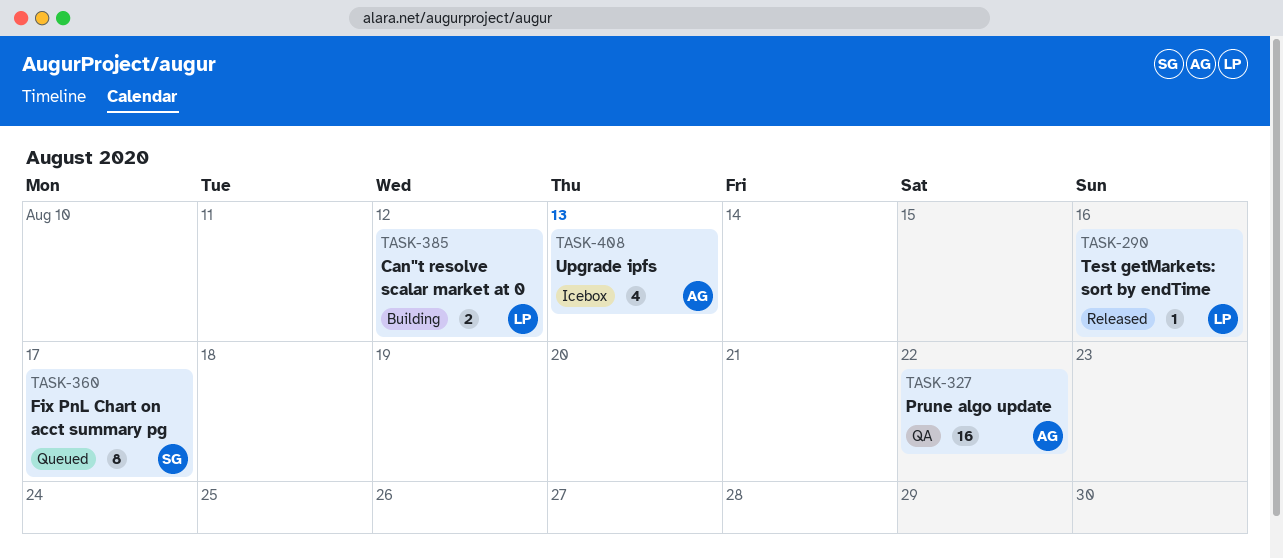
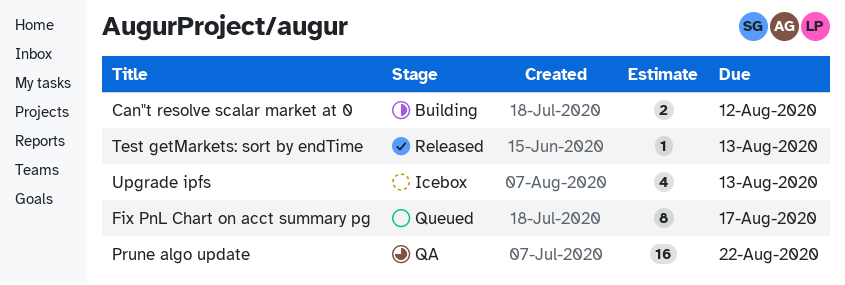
Test getMarkets: sort by endTime, due: Aug 16 -> Aug 13

